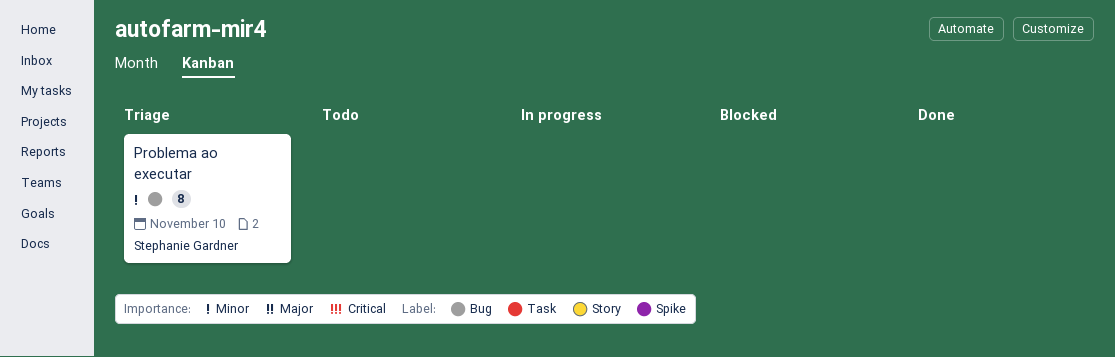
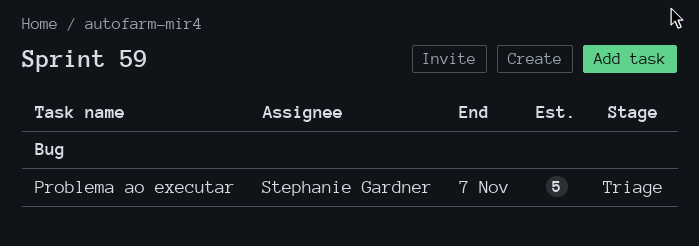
Problema ao executar, estimate: 8 -> 5
Problema ao executar, due: Nov 10 -> Nov 7

